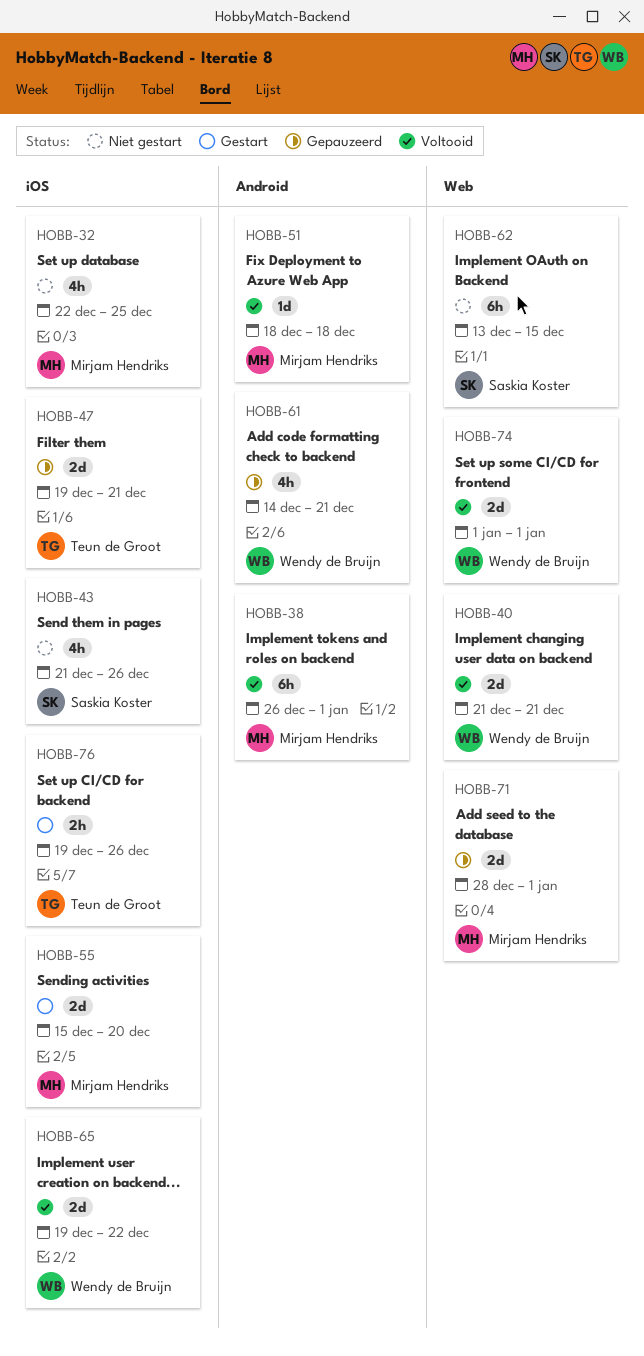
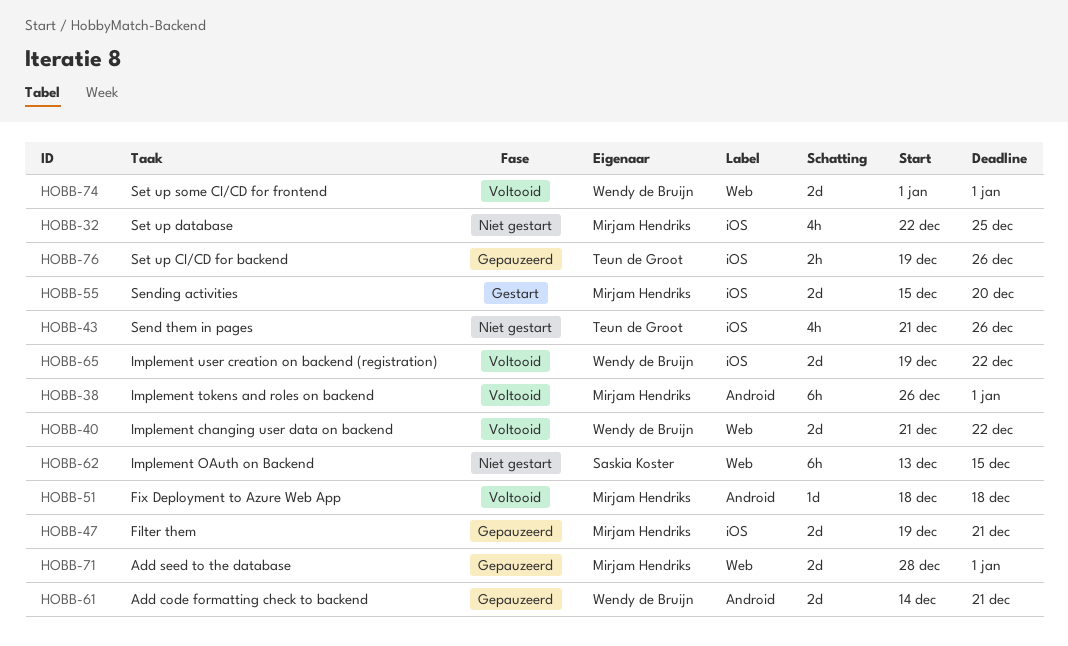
HOBB-40, due: Dec 21 -> Dec 22
HOBB-43, owner: Saskia Koster -> Teun de Groot
HOBB-47, owner: Teun de Groot -> Mirjam Hendriks
HOBB-61, estimate: 4h -> 2d
HOBB-76, status: Gestart -> Gepauzeerd

